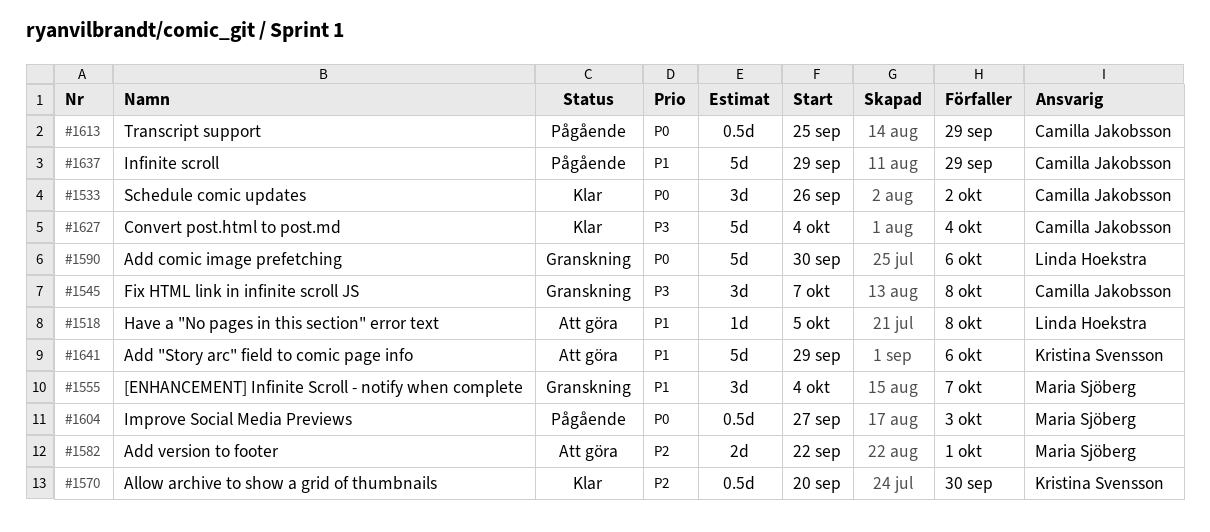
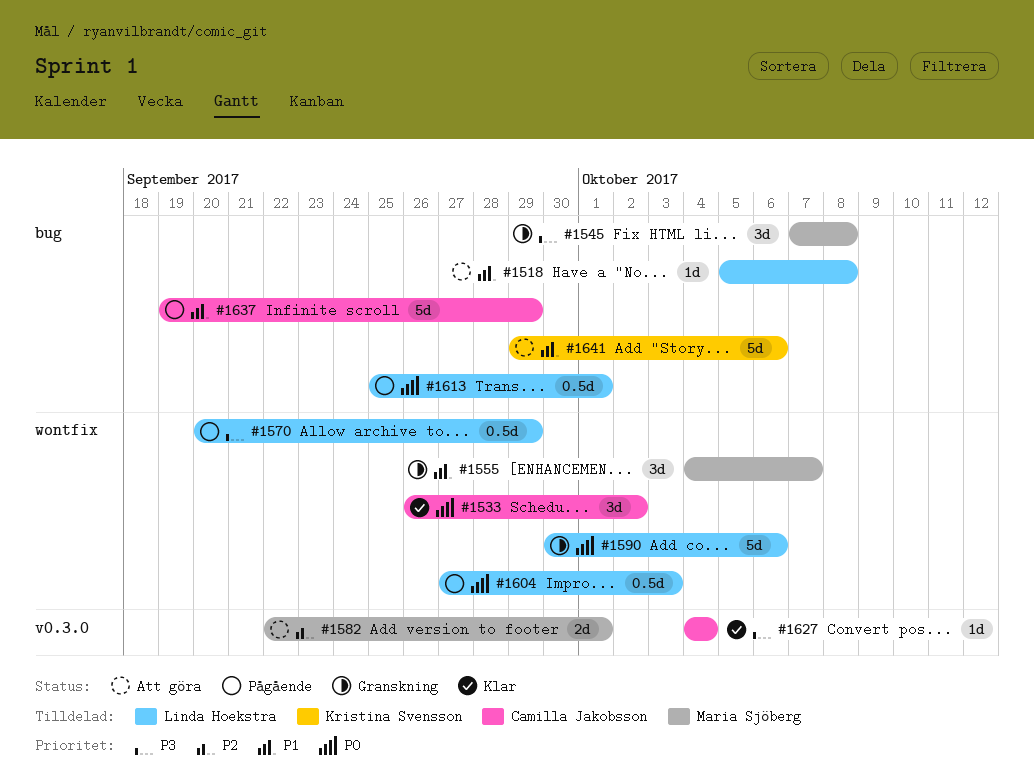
#1545, owner: Camilla Jakobsson -> Maria Sjöberg
#1570, status: Klar -> Pågående
#1570, owner: Kristina Svensson -> Linda Hoekstra
#1570, priority: P2 -> P3
#1570, due: Sep 30 -> Sep 29
#1604, owner: Maria Sjöberg -> Linda Hoekstra
#1613, owner: Camilla Jakobsson -> Linda Hoekstra
#1613, due: Sep 29 -> Oct 1
#1627, estimate: 5d -> 1d
#1637, start: Sep 29 -> Sep 19

